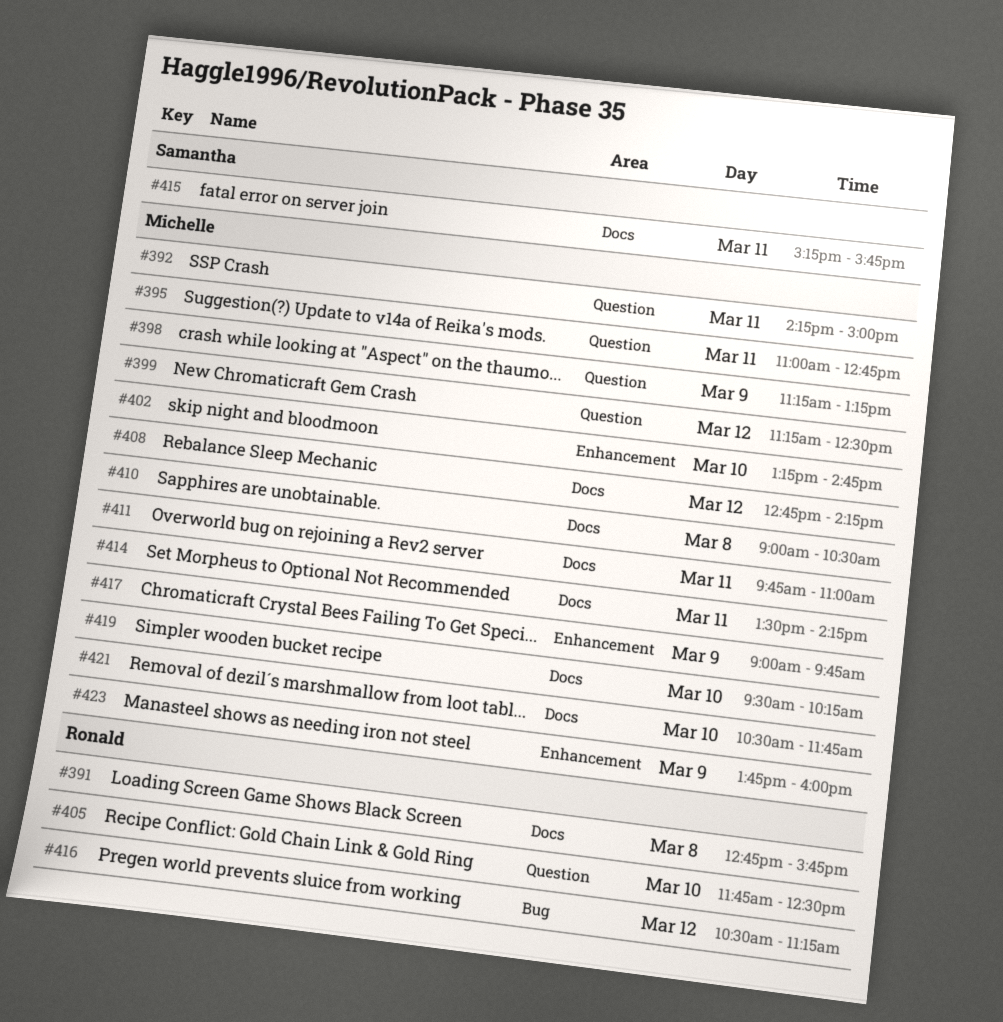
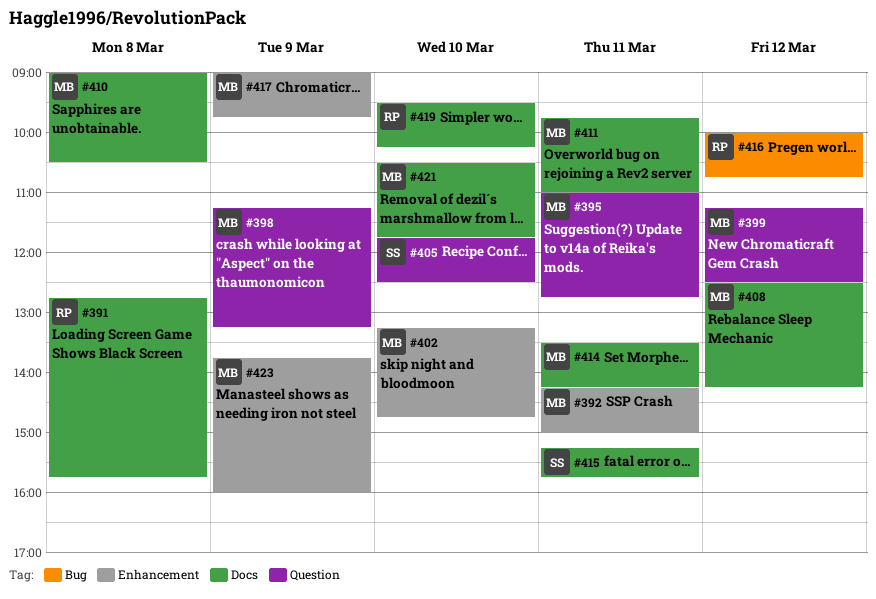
#392, label: Question -> Enhancement
#405, owner: Ronald -> Samantha
#408, begins: 12:45 -> 12:30
#416, begins: 10:30 -> 10:00
#416, ends: 11:15 -> 10:45
#419, owner: Michelle -> Ronald

